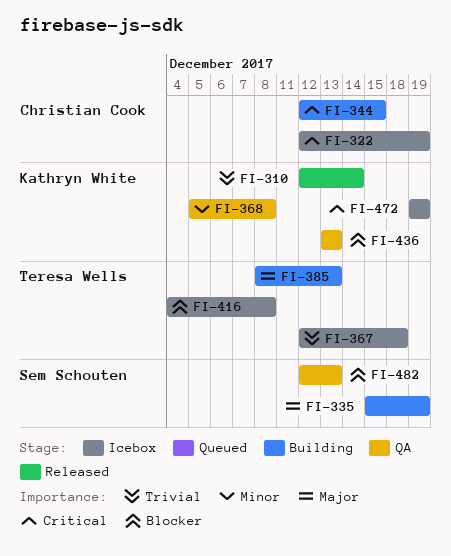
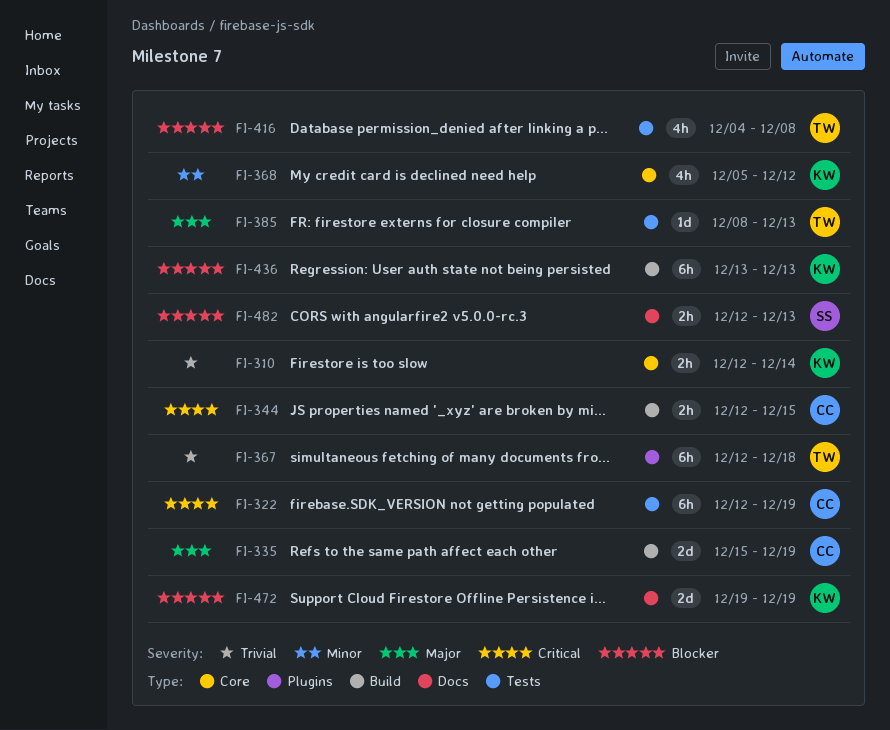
FI-335, owner: Sem Schouten -> Christian Cook
FI-368, due: Dec 8 -> Dec 12
FI-472, priority: Critical -> Blocker

